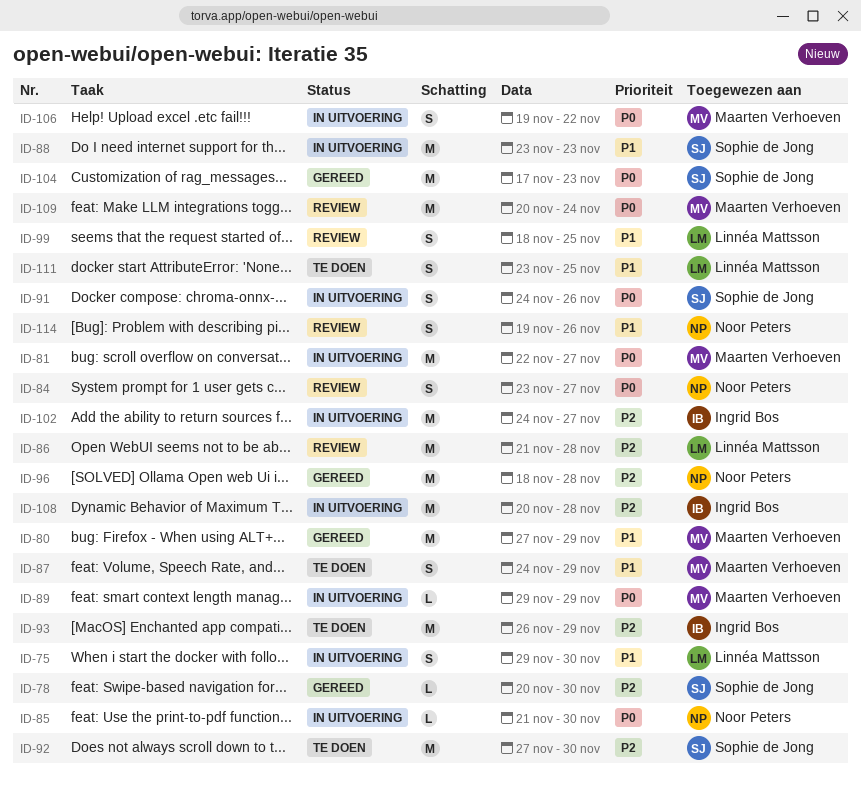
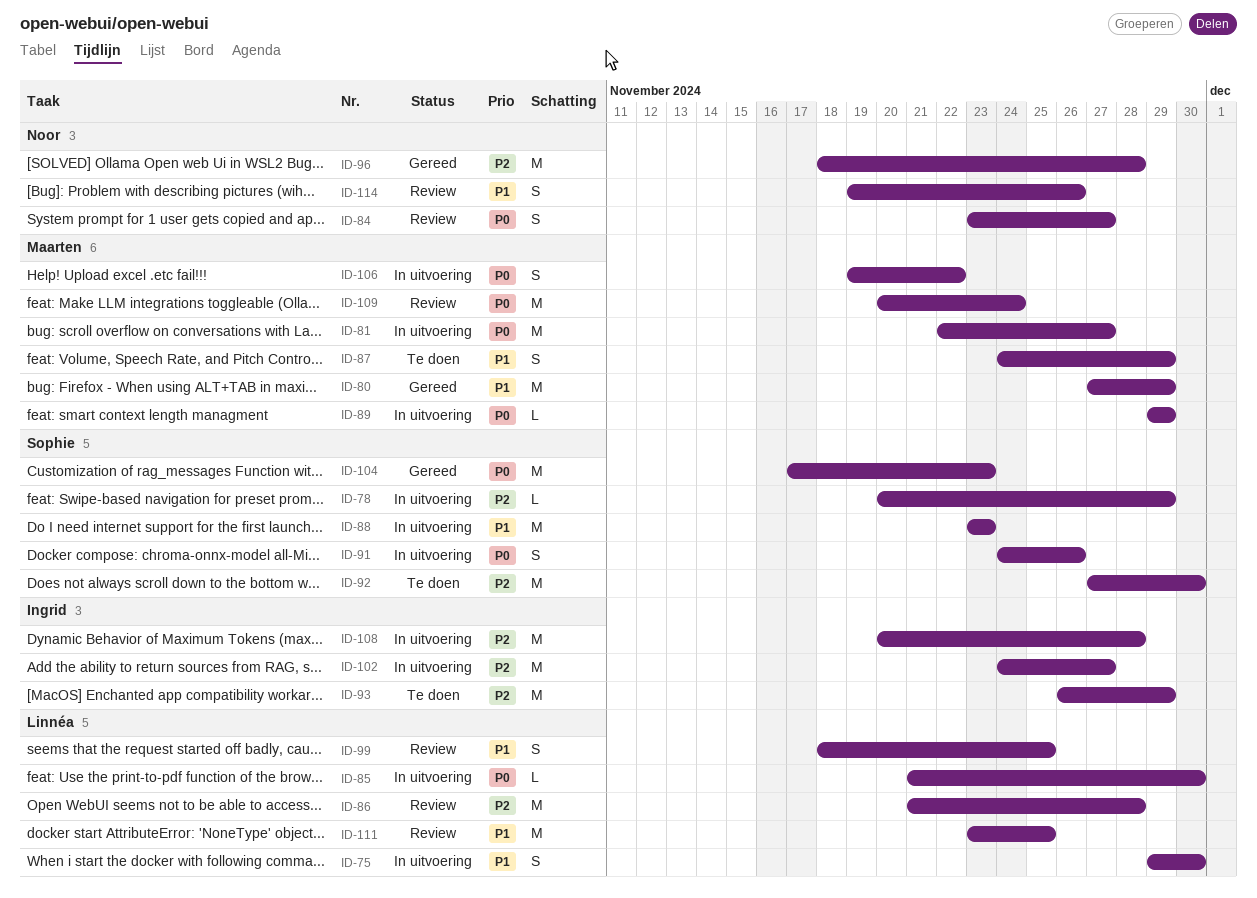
ID-78, status: Gereed -> In uitvoering
ID-78, due: Nov 30 -> Nov 29
ID-85, owner: Noor Peters -> Linnéa Mattsson
ID-111, status: Te doen -> Review
ID-111, estimate: S -> M

